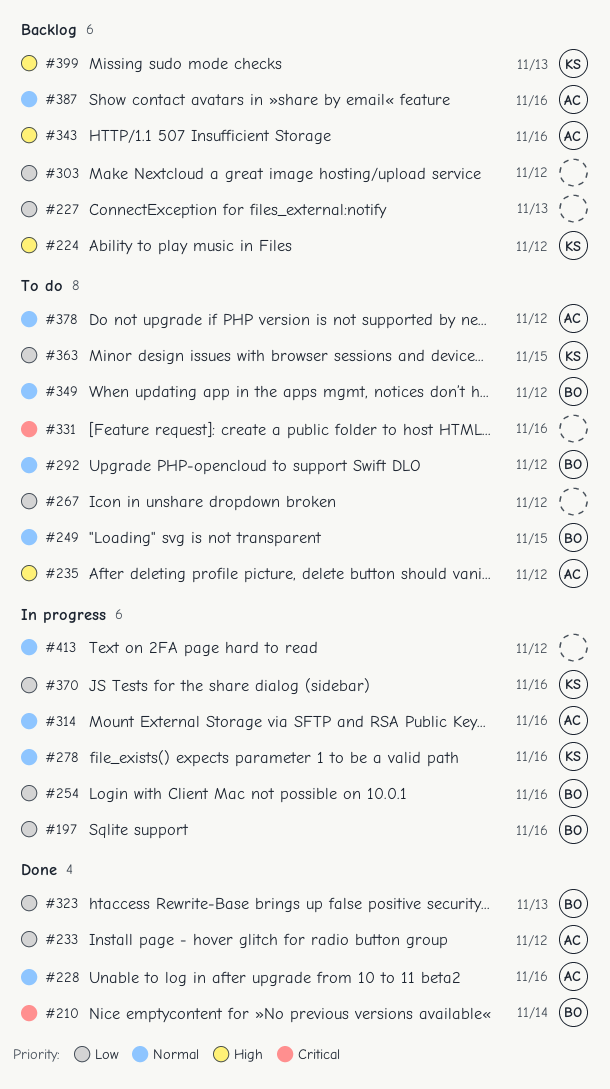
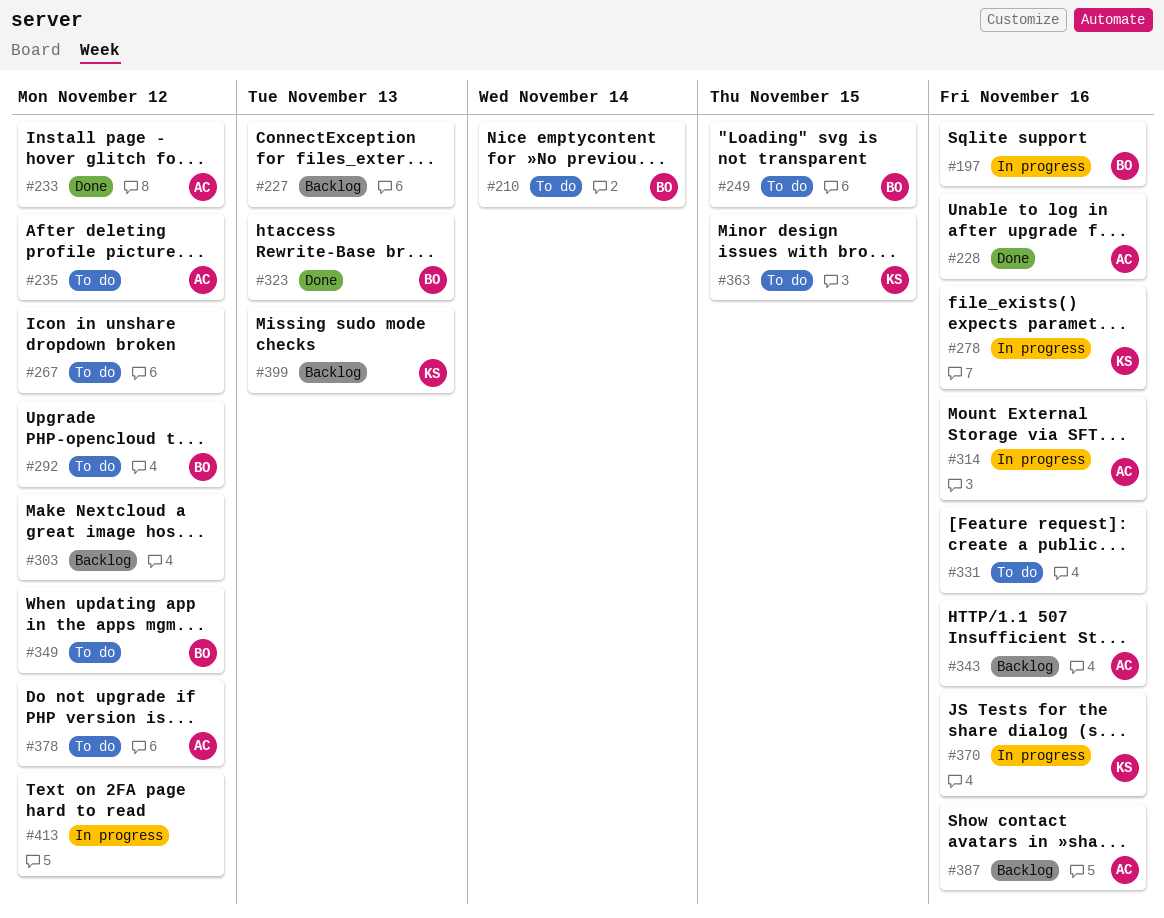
#210, status: Done -> To do
#224: present -> none
#254: present -> none

